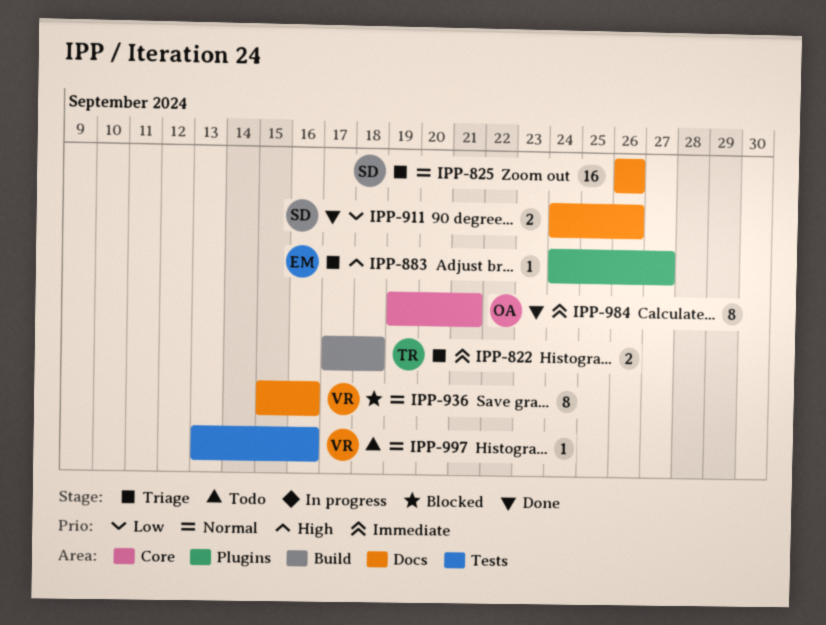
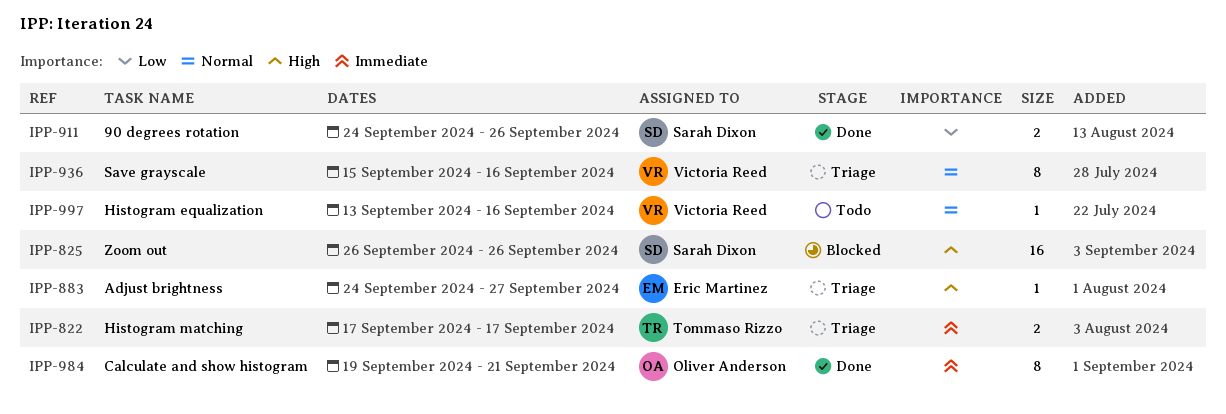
IPP-822, due: Sep 18 -> Sep 17
IPP-825, status: Triage -> Blocked
IPP-825, priority: Normal -> High
IPP-936, status: Blocked -> Triage

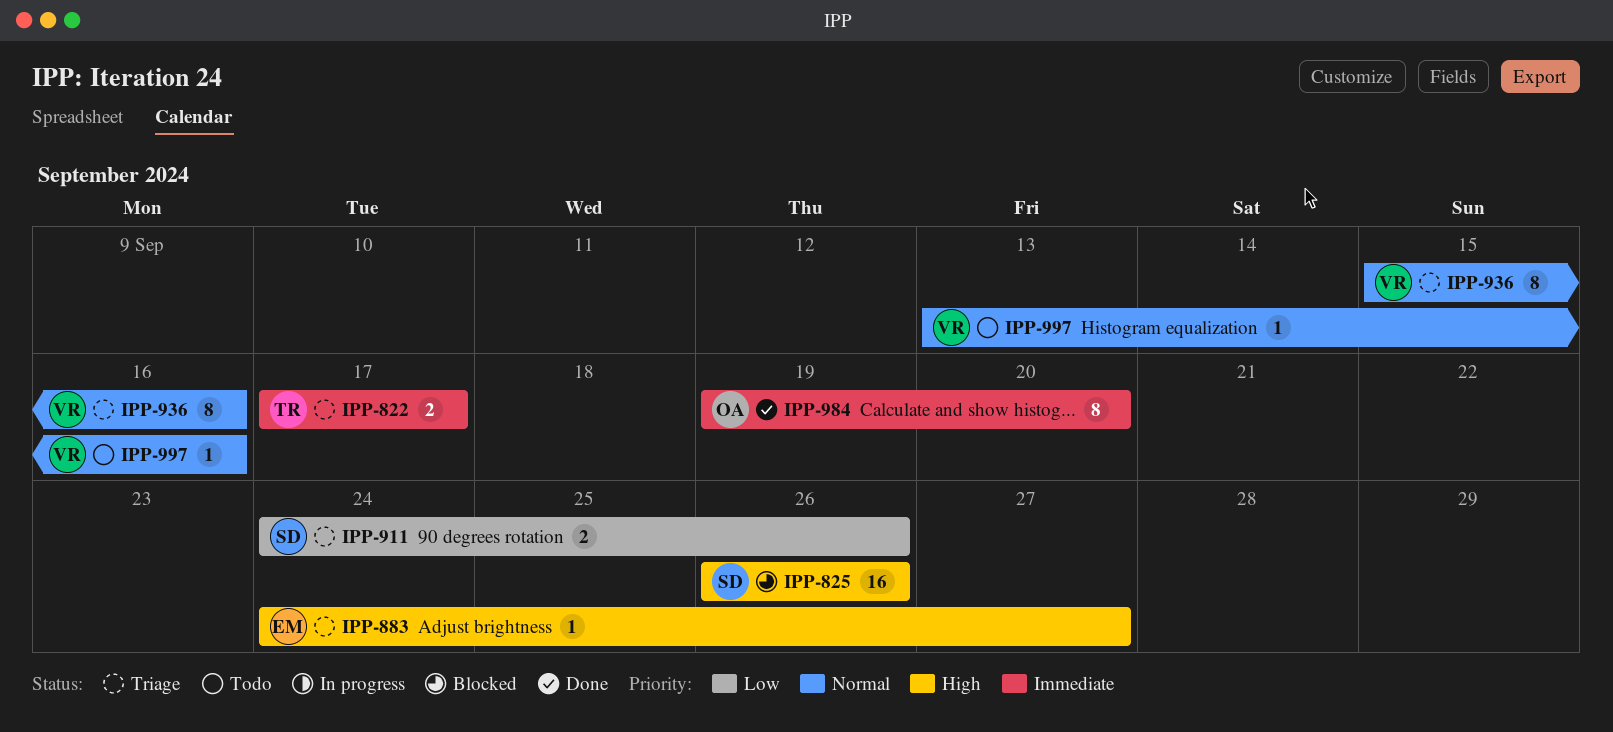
IPP-911, status: Done -> Triage
IPP-984, due: Sep 21 -> Sep 20

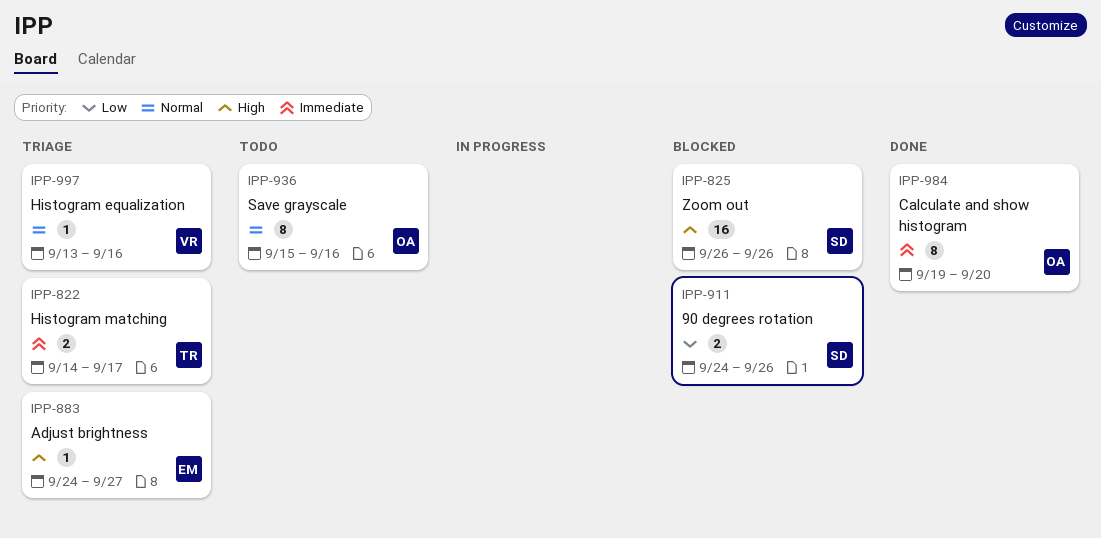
IPP-822, start: Sep 17 -> Sep 14
IPP-911, status: Triage -> Blocked
IPP-936, status: Triage -> Todo
IPP-936, owner: VR -> OA
IPP-997, status: Todo -> Triage

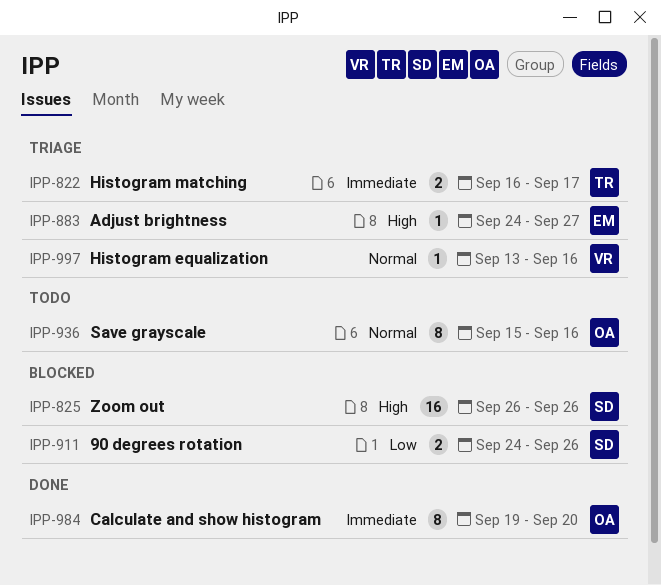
IPP-822, start: Sep 14 -> Sep 16

